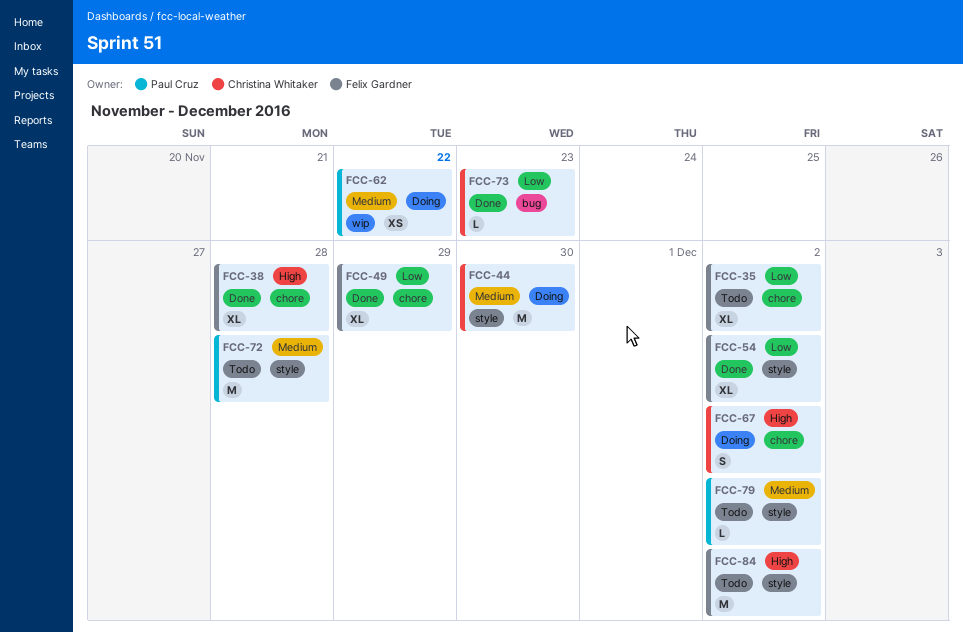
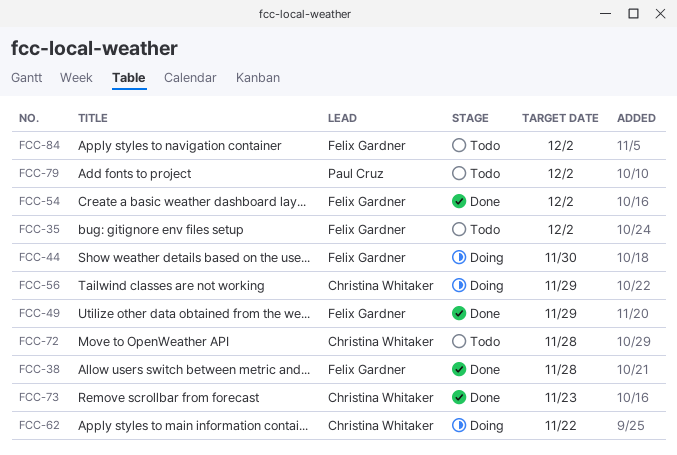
FCC-44, owner: Christina Whitaker -> Felix Gardner
FCC-56: none -> present
FCC-62, owner: Paul Cruz -> Christina Whitaker
FCC-67: present -> none
FCC-72, owner: Paul Cruz -> Christina Whitaker

